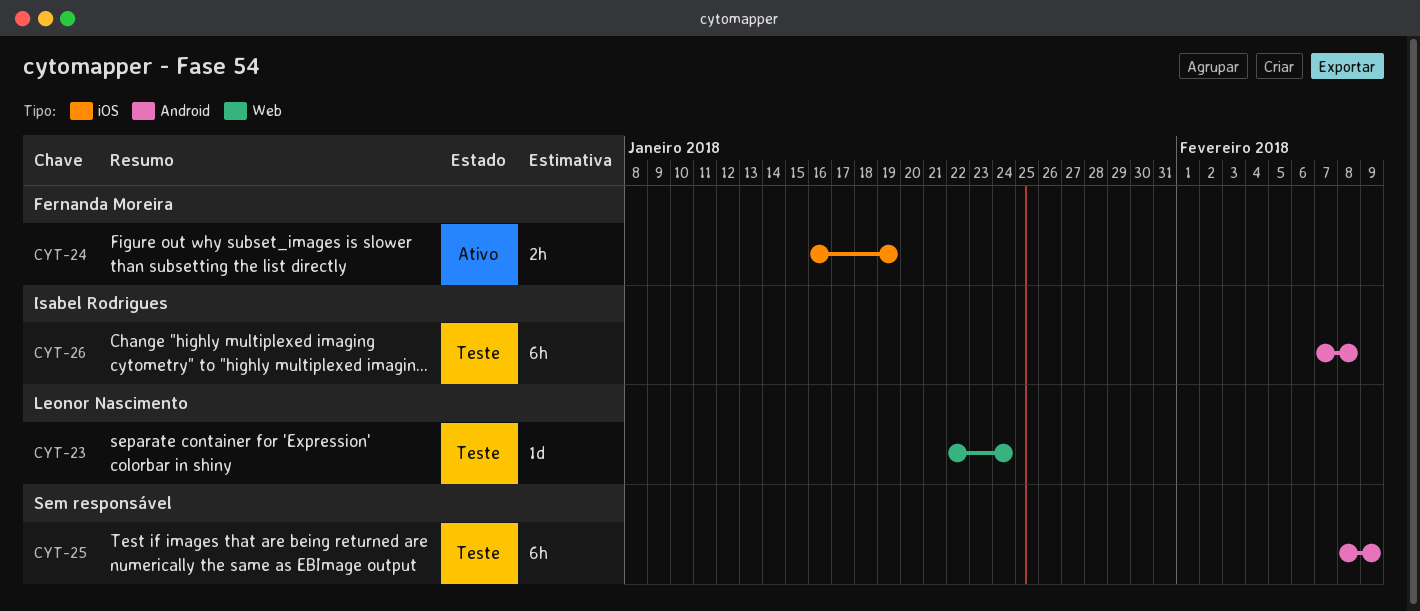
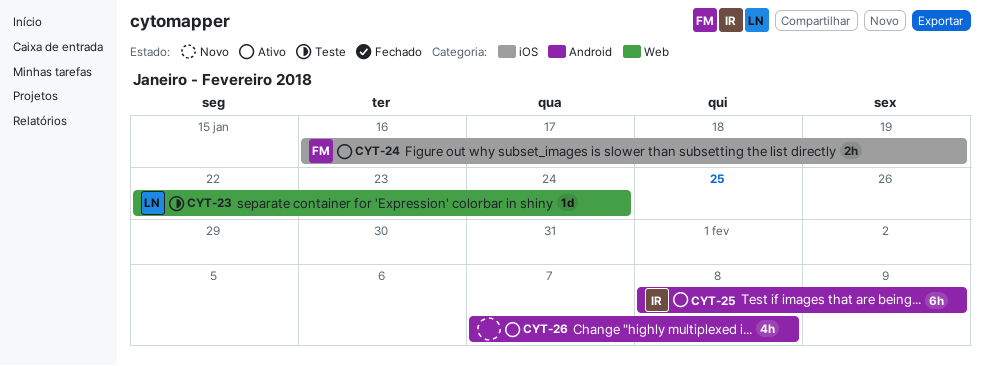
CYT-25, status: Teste -> Ativo
CYT-25, owner: none -> Isabel Rodrigues
CYT-26, status: Teste -> Ativo
CYT-26, owner: Isabel Rodrigues -> none
CYT-26, estimate: 6h -> 4h

